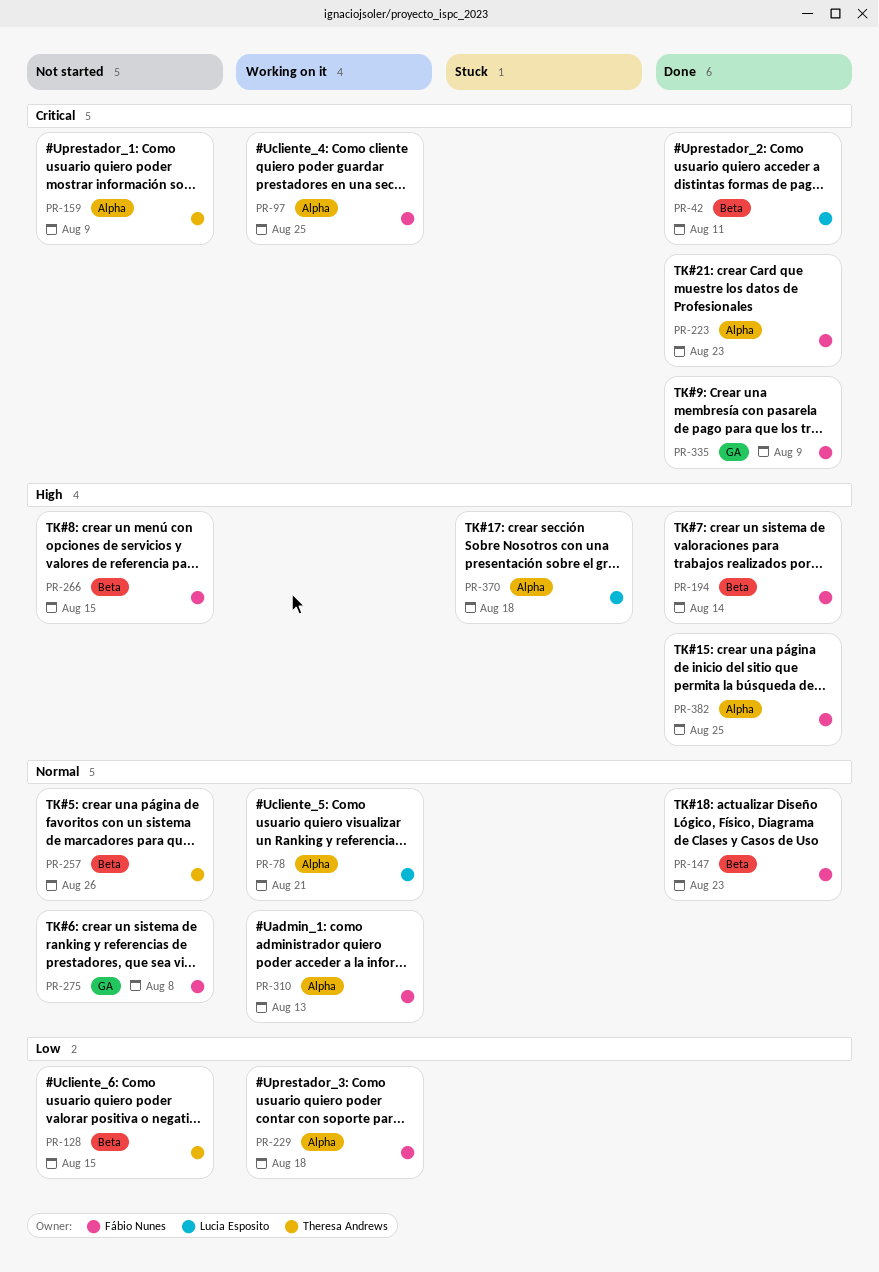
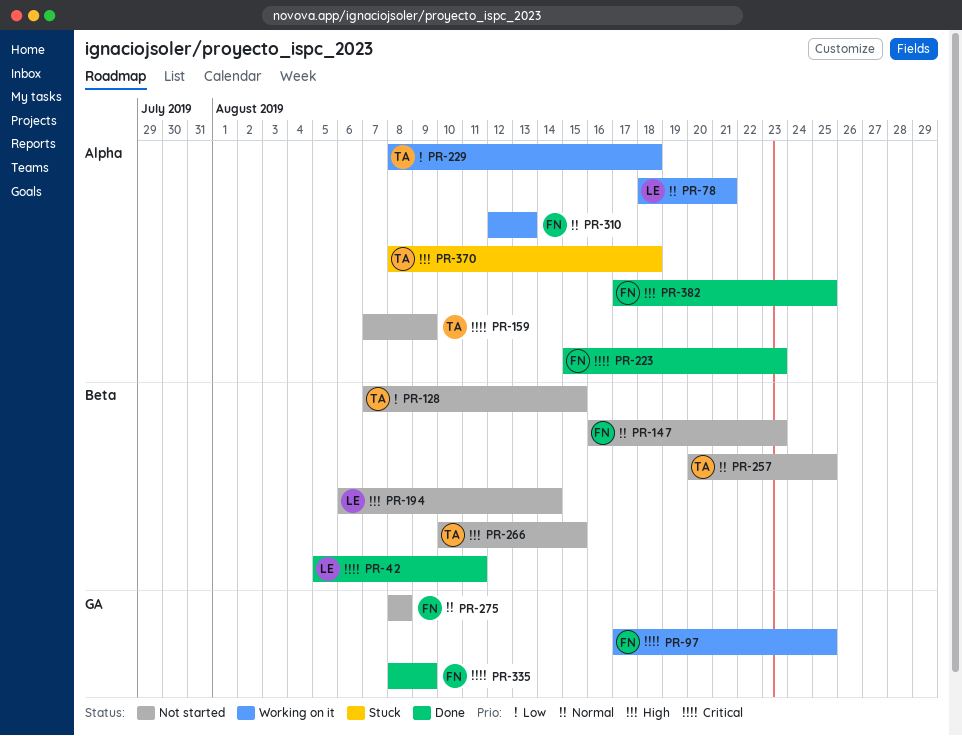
PR-97, label: Alpha -> GA
PR-147, status: Done -> Not started
PR-194, status: Done -> Not started
PR-194, owner: Fábio Nunes -> Lucia Esposito
PR-229, owner: Fábio Nunes -> Theresa Andrews
PR-257, due: Aug 26 -> Aug 25
PR-266, owner: Fábio Nunes -> Theresa Andrews
PR-370, owner: Lucia Esposito -> Theresa Andrews

